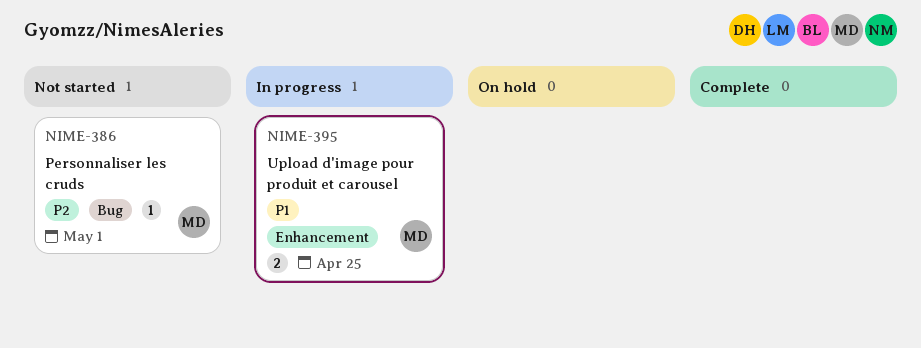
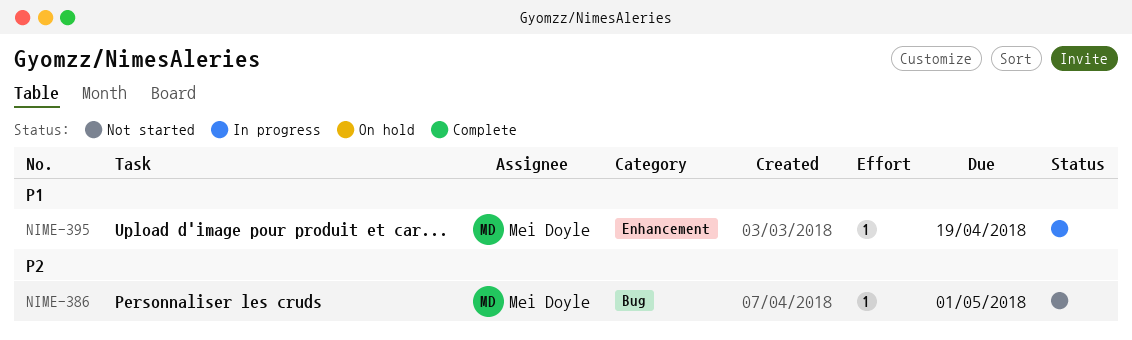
NIME-395, estimate: 2 -> 1
NIME-395, due: Apr 25 -> Apr 19

